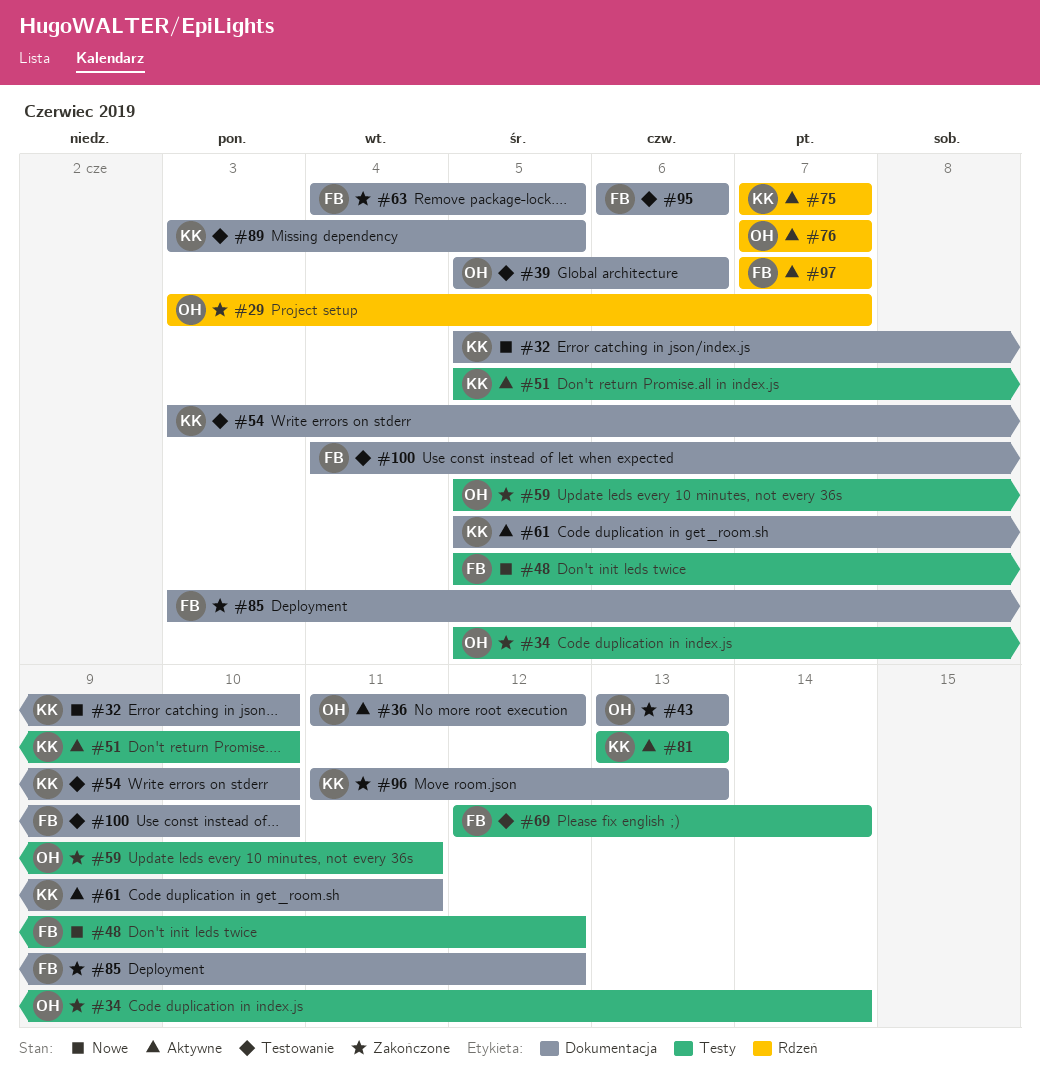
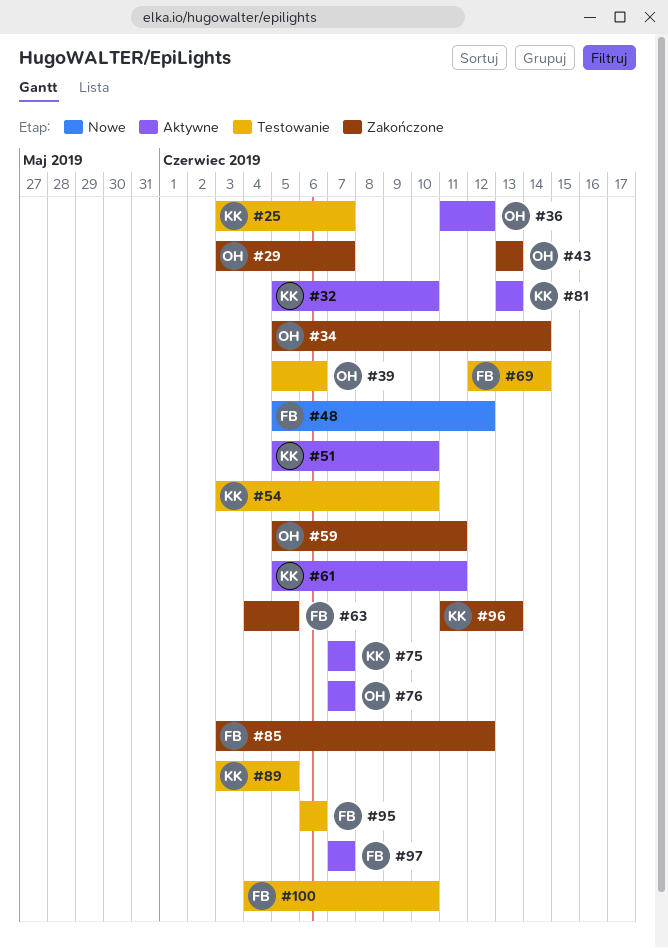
#25: none -> present
#32, status: Nowe -> Aktywne

